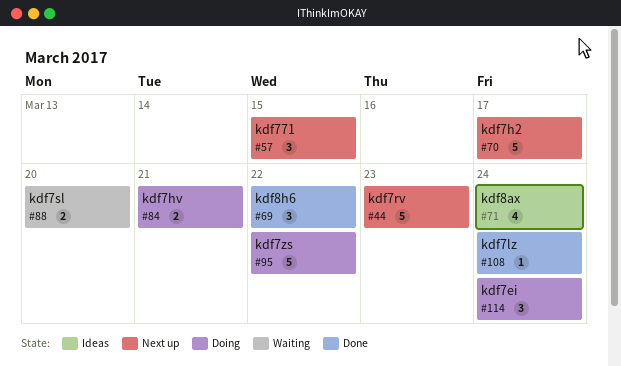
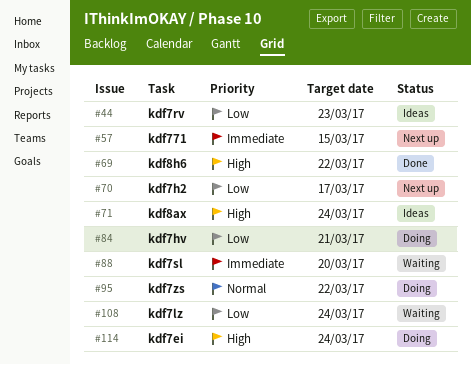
#44, status: Next up -> Ideas
#108, status: Done -> Waiting

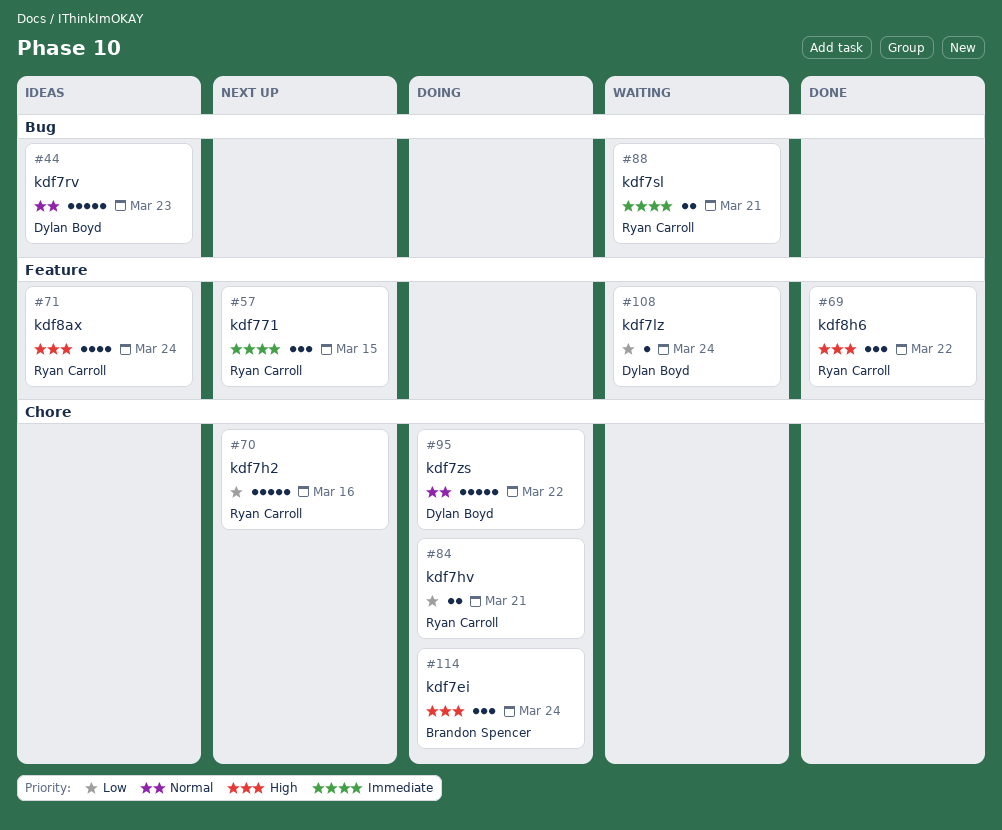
#44, priority: Low -> Normal
#70, due: Mar 17 -> Mar 16
#88, due: Mar 20 -> Mar 21

